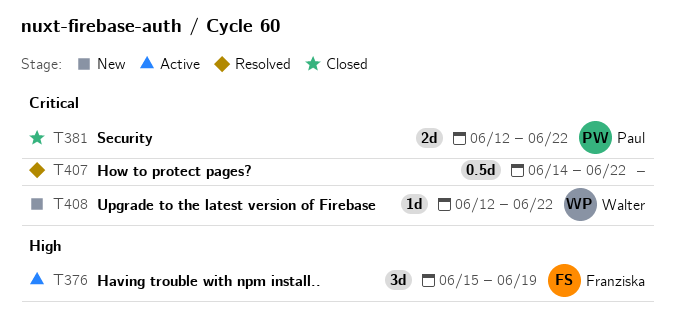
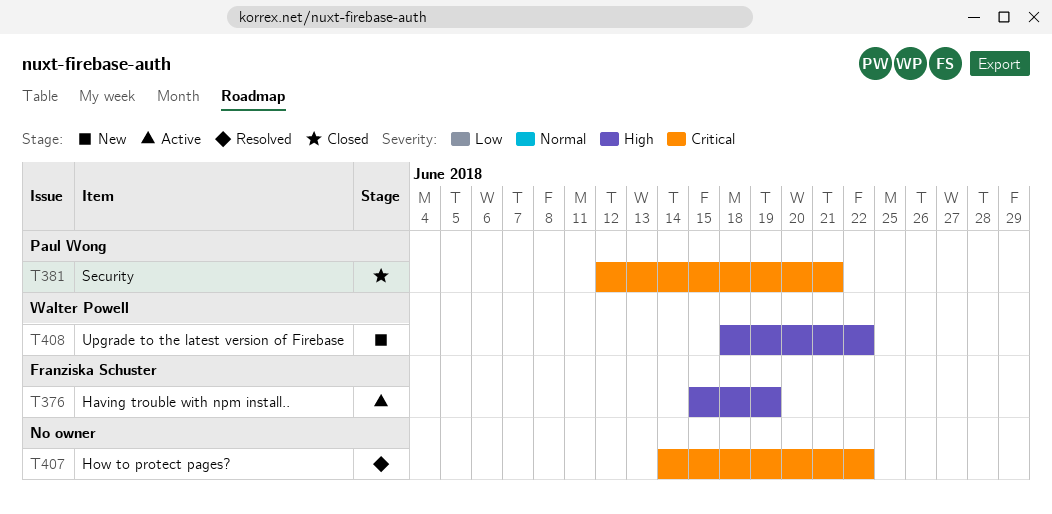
T381, due: Jun 22 -> Jun 21
T408, priority: Critical -> High
T408, start: Jun 12 -> Jun 18

